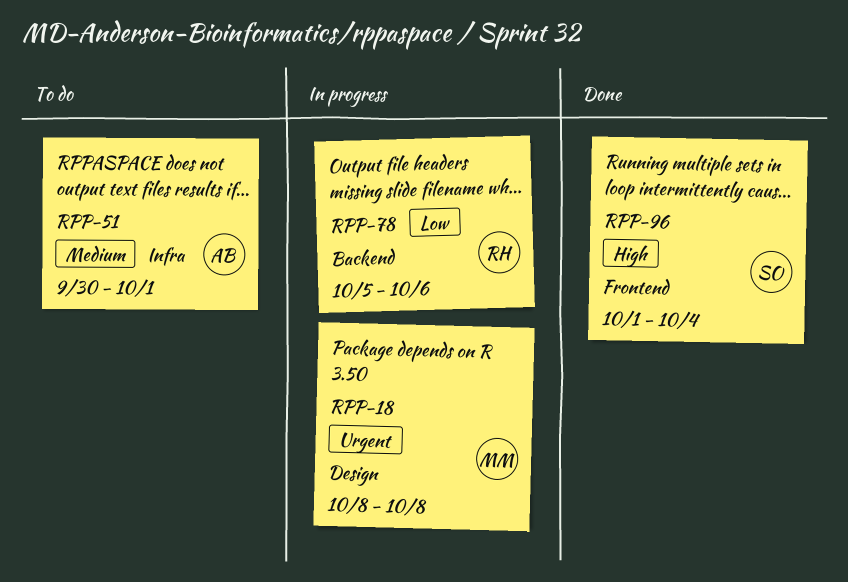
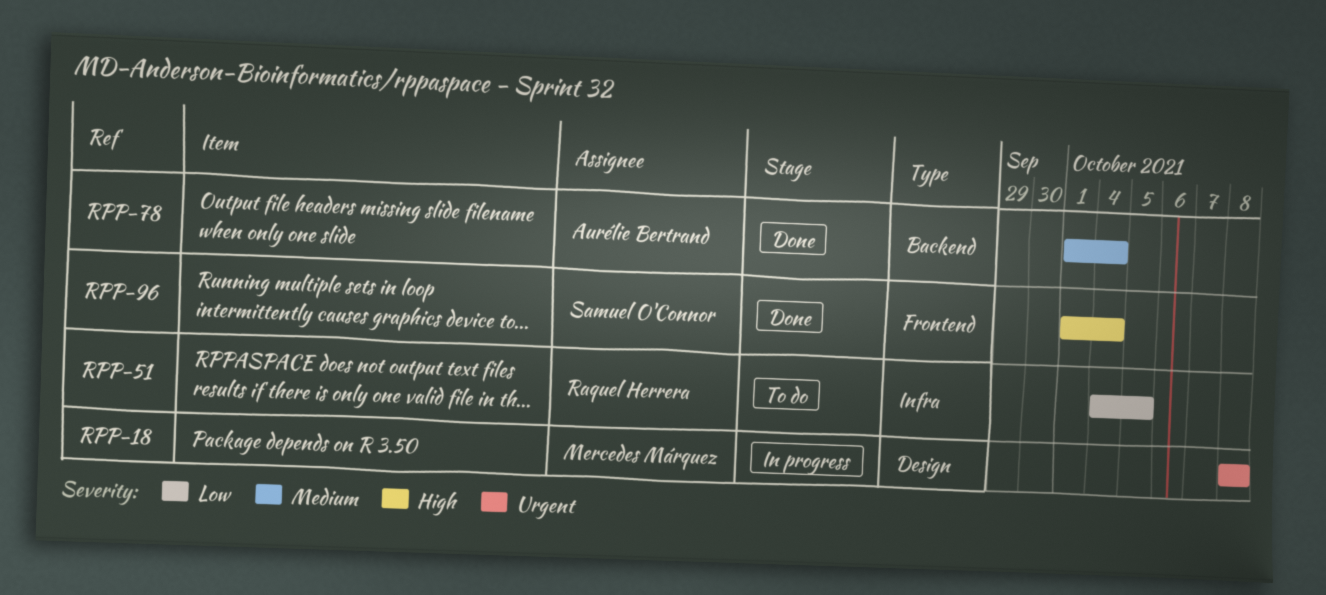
RPP-51, owner: Aurélie Bertrand -> Raquel Herrera
RPP-51, priority: Medium -> Low
RPP-51, start: Sep 30 -> Oct 4
RPP-51, due: Oct 1 -> Oct 5
RPP-78, status: In progress -> Done
RPP-78, owner: Raquel Herrera -> Aurélie Bertrand
RPP-78, priority: Low -> Medium
RPP-78, start: Oct 5 -> Oct 1
RPP-78, due: Oct 6 -> Oct 4

